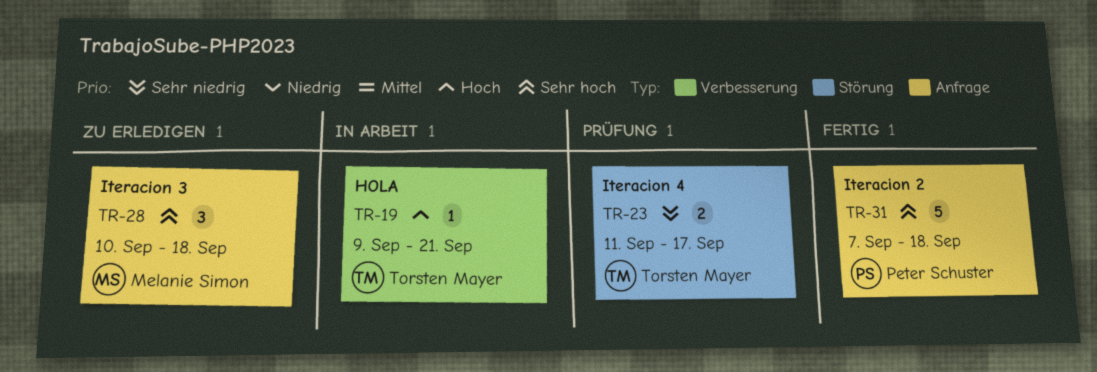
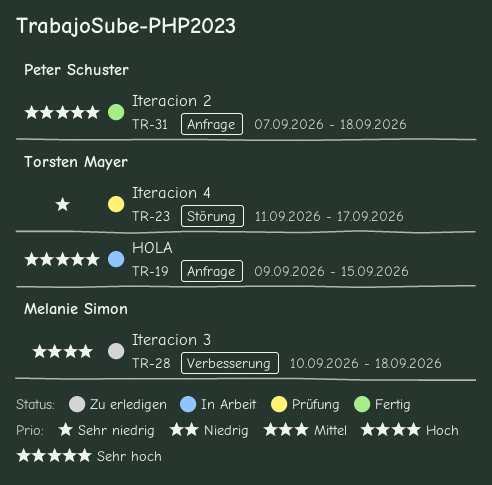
TR-19, priority: Hoch -> Sehr hoch
TR-19, label: Verbesserung -> Anfrage
TR-19, due: Sep 21 -> Sep 15
TR-28, priority: Sehr hoch -> Hoch
TR-28, label: Anfrage -> Verbesserung

